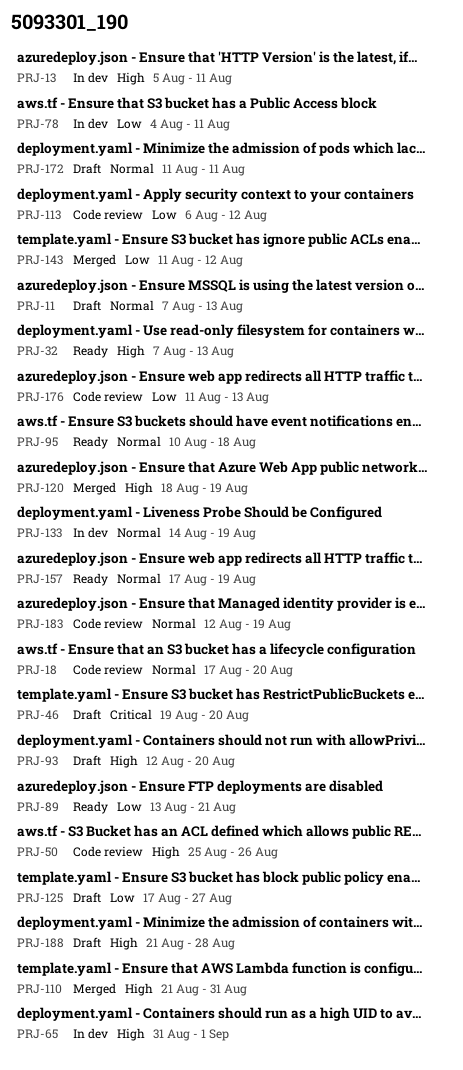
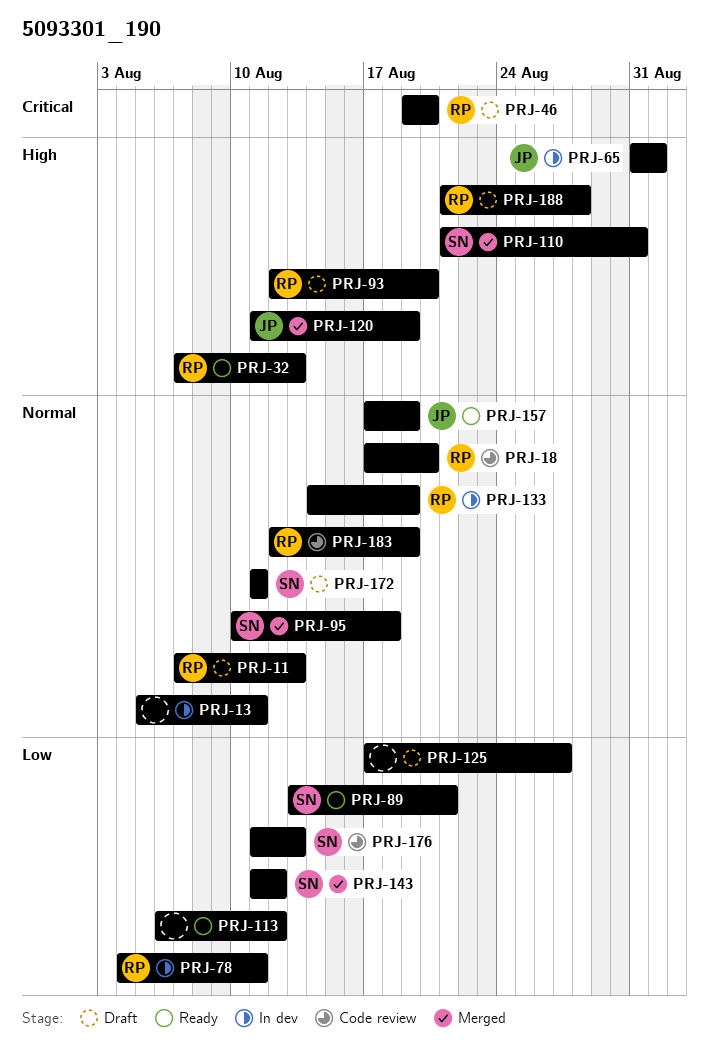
PRJ-13, priority: High -> Normal
PRJ-50: present -> none
PRJ-95, status: Ready -> Merged
PRJ-113, status: Code review -> Ready
PRJ-120, start: Aug 18 -> Aug 11

